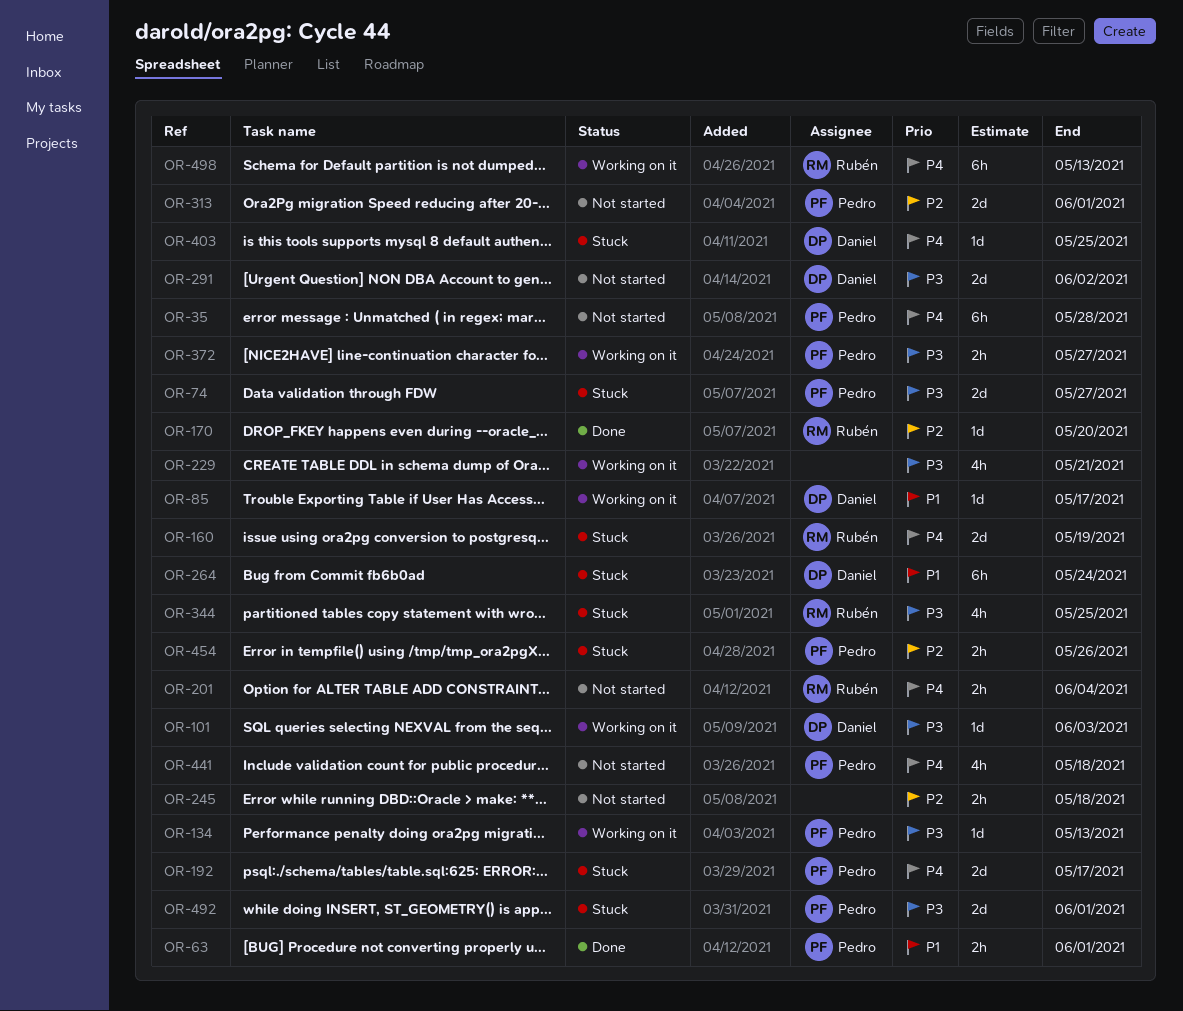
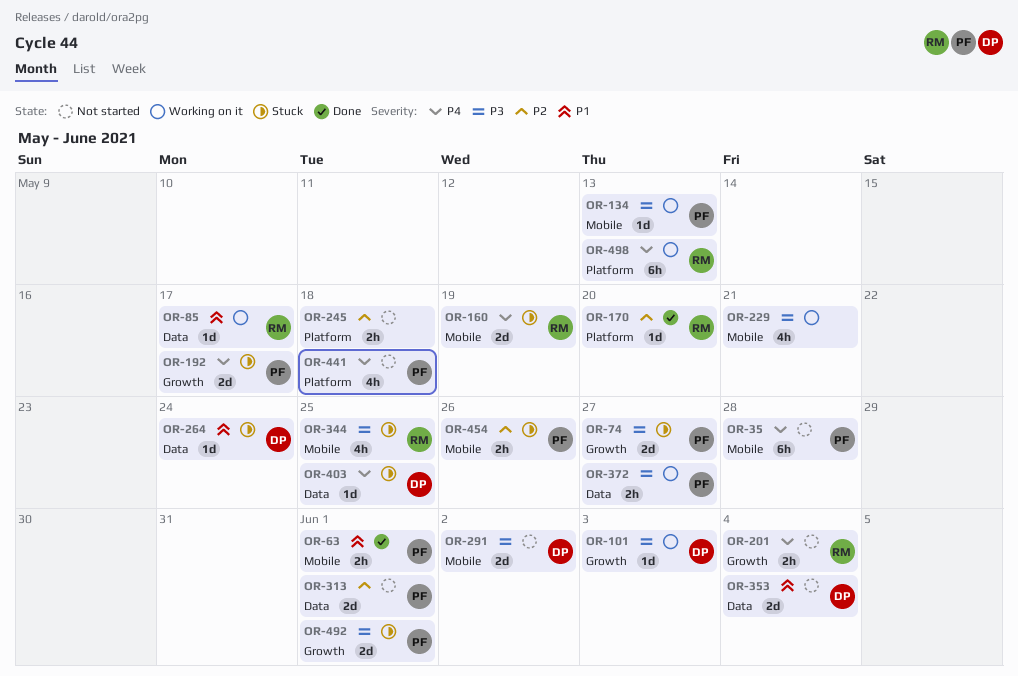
OR-85, owner: Daniel -> Rubén
OR-264, estimate: 6h -> 1d
OR-353: none -> present

